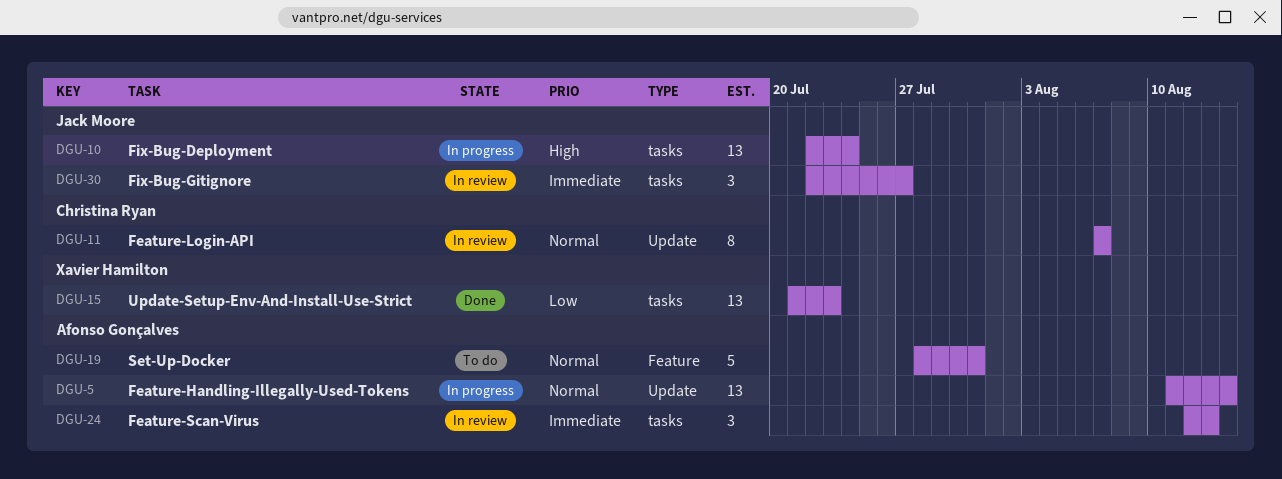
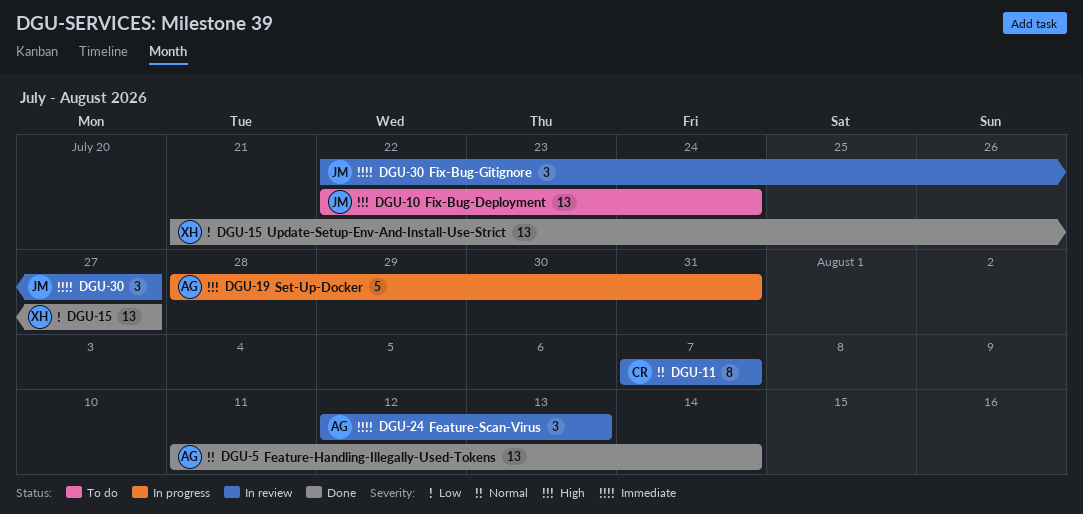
DGU-5, status: In progress -> Done
DGU-10, status: In progress -> To do
DGU-15, due: Jul 23 -> Jul 27
DGU-19, status: To do -> In progress
DGU-19, priority: Normal -> High

